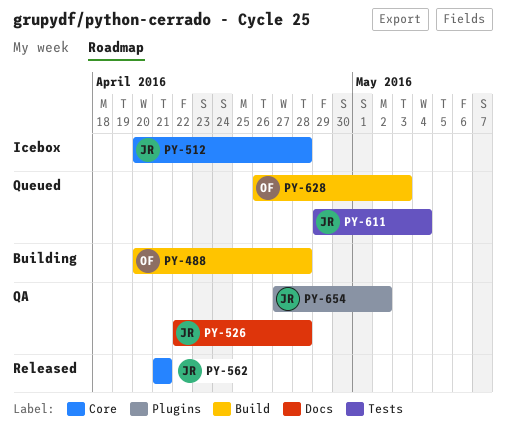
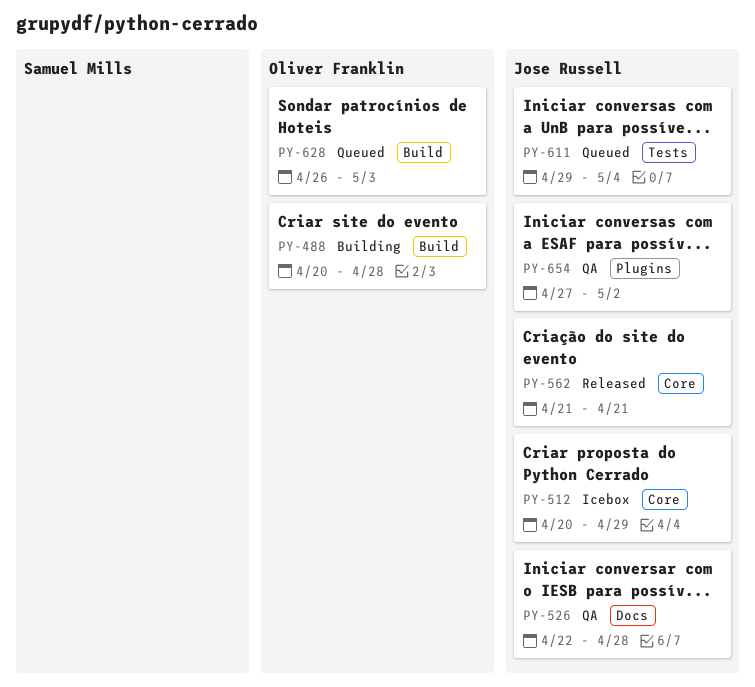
PY-512, due: Apr 28 -> Apr 29

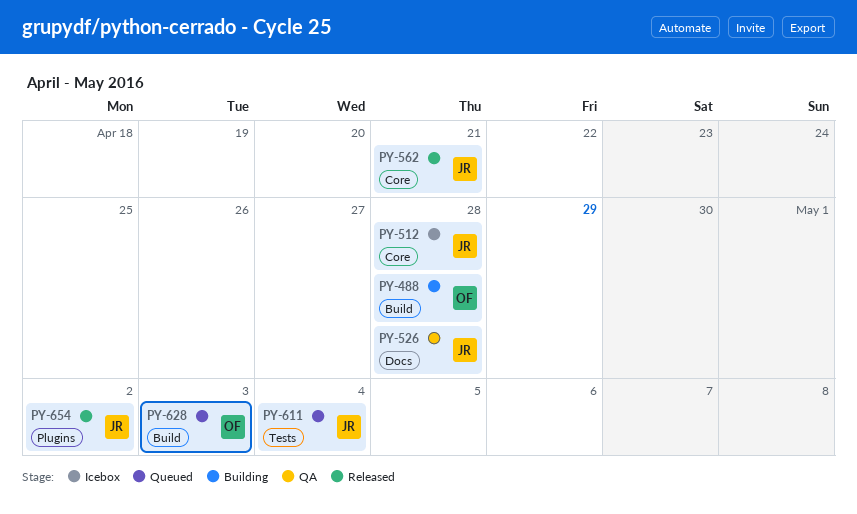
PY-512, due: Apr 29 -> Apr 28
PY-654, status: QA -> Released

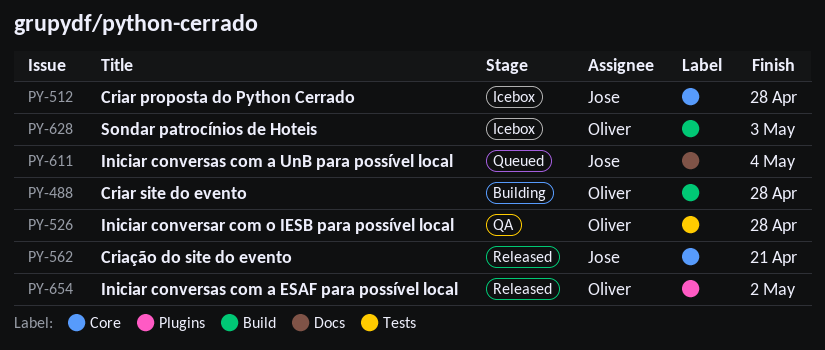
PY-526, owner: Jose -> Oliver
PY-526, label: Docs -> Tests
PY-611, label: Tests -> Docs
PY-628, status: Queued -> Icebox
PY-654, owner: Jose -> Oliver

